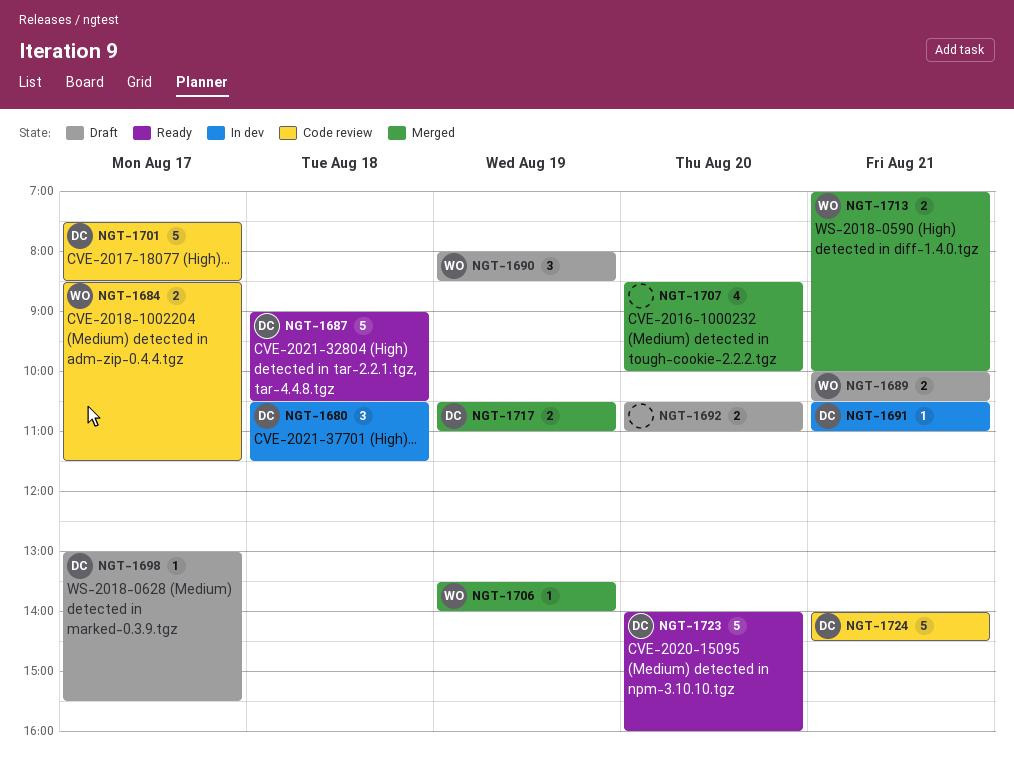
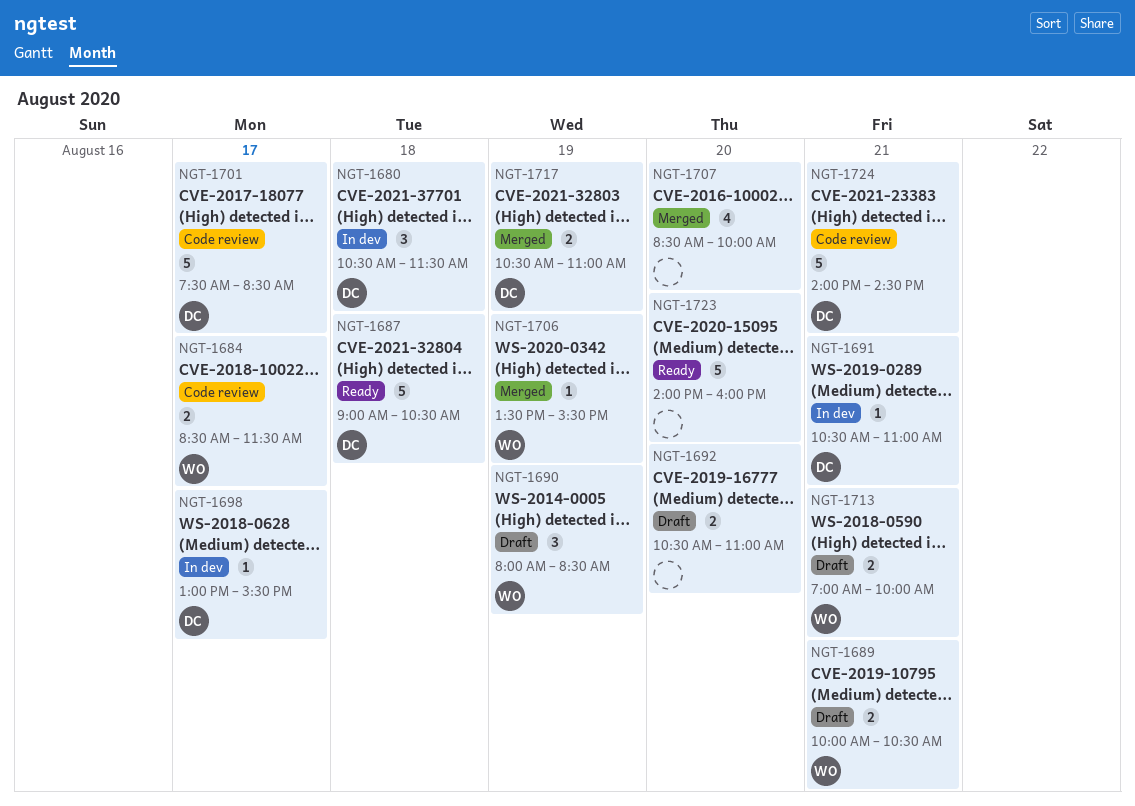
NGT-1698, status: Draft -> In dev
NGT-1706, ends: 14:00 -> 15:30
NGT-1713, status: Merged -> Draft
NGT-1723, owner: DC -> none

